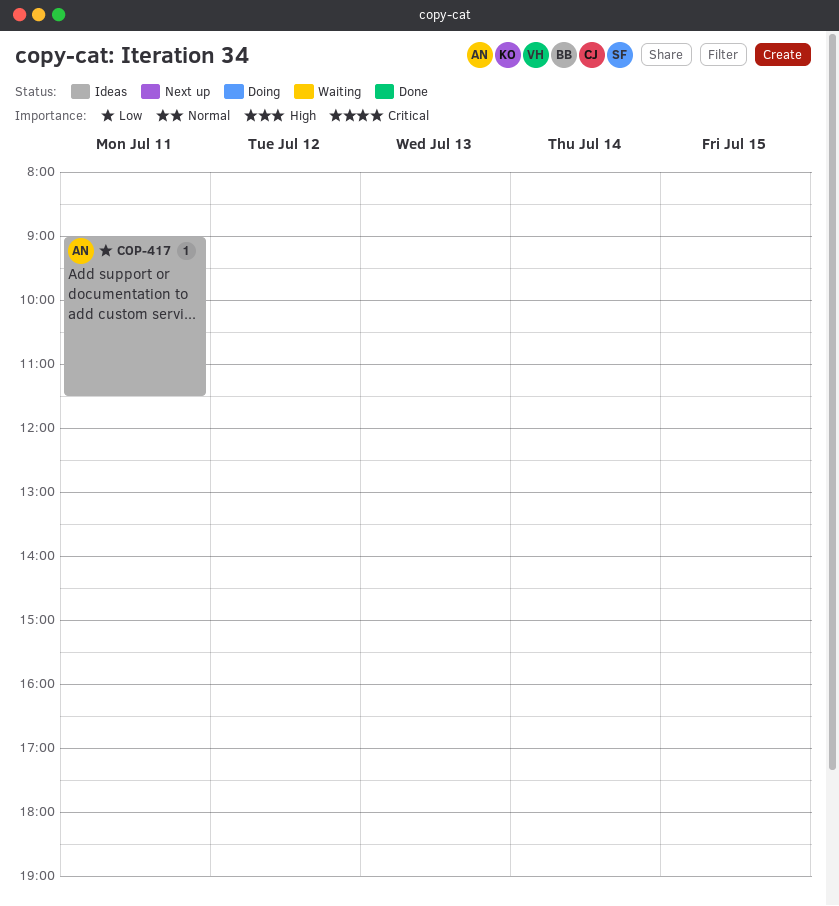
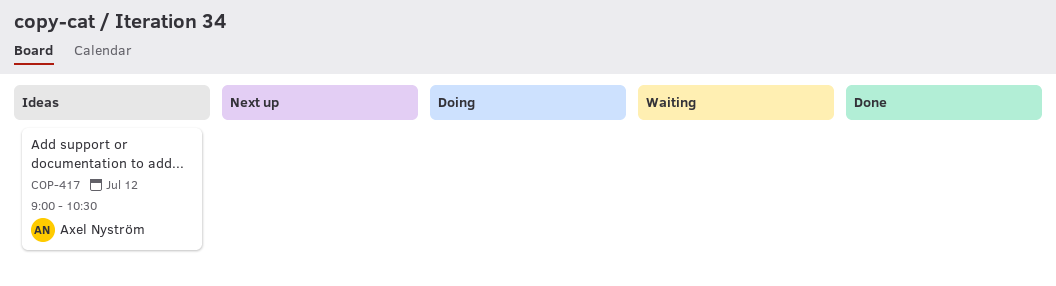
COP-417, day: Jul 11 -> Jul 12
COP-417, ends: 11:30 -> 10:30

